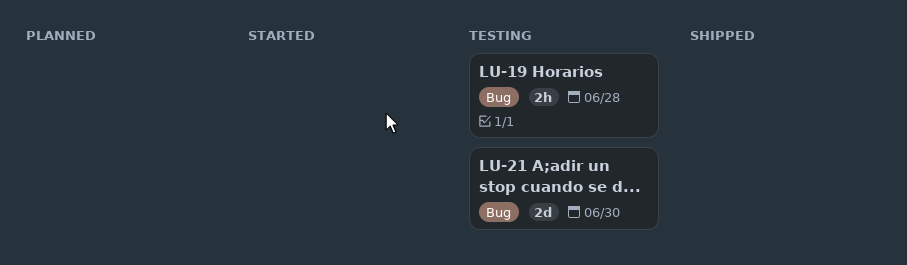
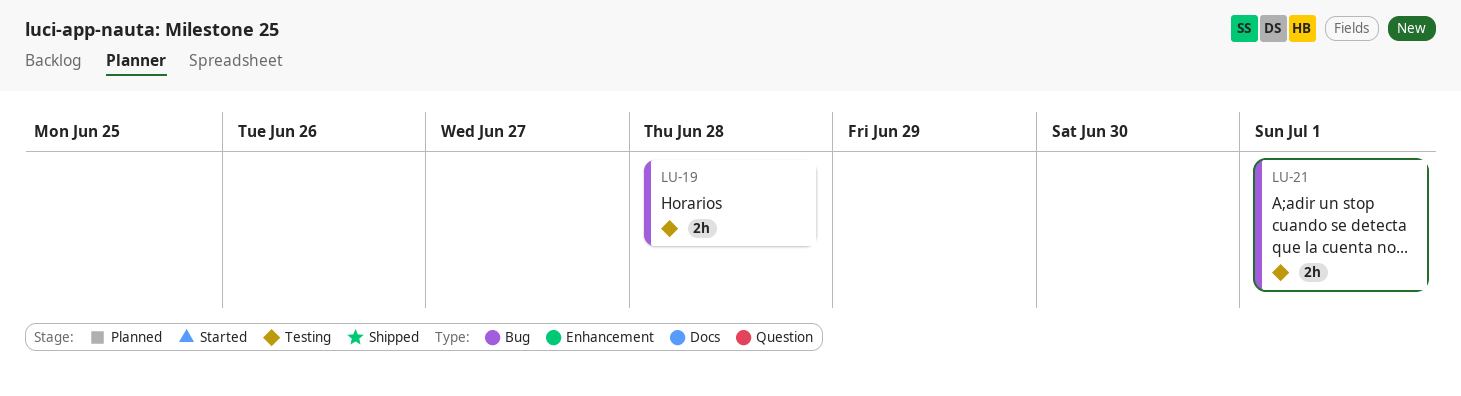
LU-21, estimate: 2d -> 2h
LU-21, due: Jun 30 -> Jul 1

